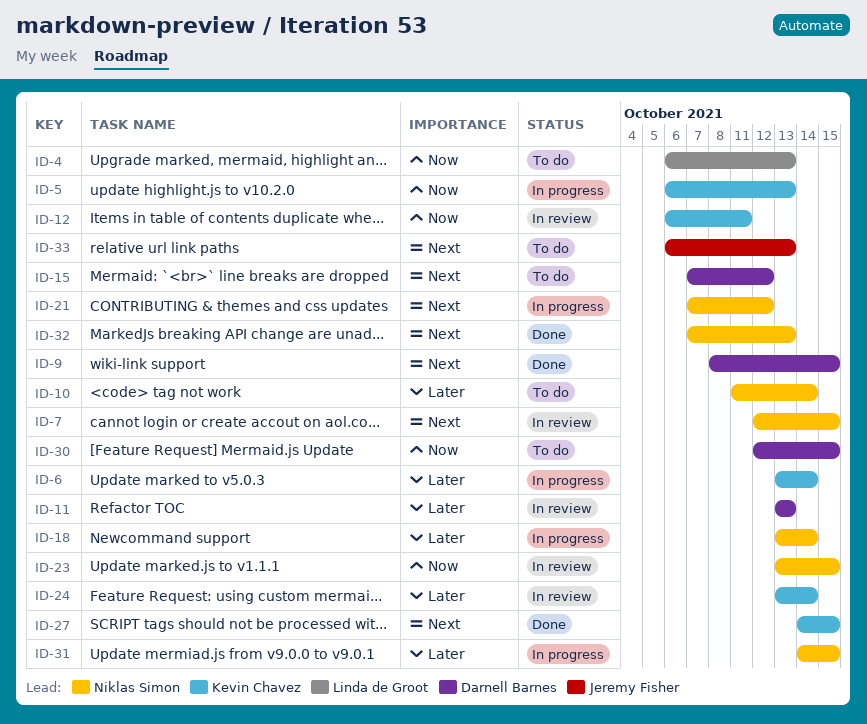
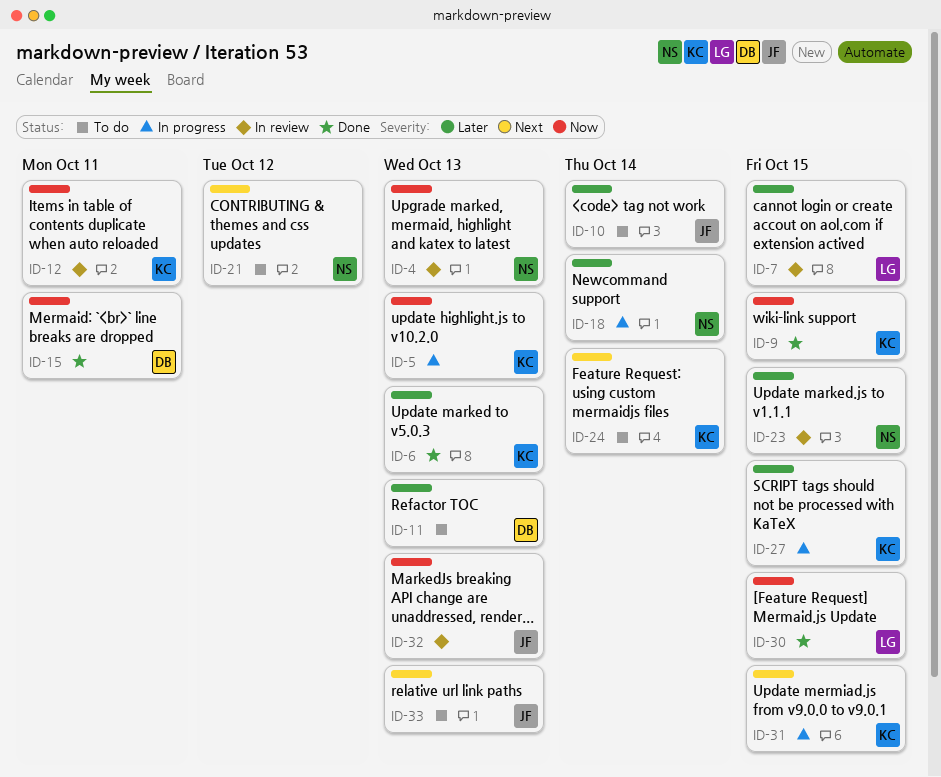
ID-4, status: To do -> In review
ID-4, owner: Linda de Groot -> Niklas Simon
ID-6, status: In progress -> Done
ID-6, due: Oct 14 -> Oct 13
ID-7, owner: Niklas Simon -> Linda de Groot
ID-7, priority: Next -> Later
ID-9, owner: Darnell Barnes -> Kevin Chavez
ID-9, priority: Next -> Now
ID-10, owner: Niklas Simon -> Jeremy Fisher
ID-11, status: In review -> To do
ID-15, status: To do -> Done
ID-15, priority: Next -> Now
ID-15, due: Oct 12 -> Oct 11
ID-21, status: In progress -> To do
ID-23, priority: Now -> Later
ID-24, status: In review -> To do
ID-24, priority: Later -> Next
ID-27, status: Done -> In progress
ID-27, priority: Next -> Later
ID-30, status: To do -> Done
ID-30, owner: Darnell Barnes -> Linda de Groot
ID-31, owner: Niklas Simon -> Kevin Chavez
ID-31, priority: Later -> Next
ID-32, status: Done -> In review
ID-32, owner: Niklas Simon -> Jeremy Fisher
ID-32, priority: Next -> Now

